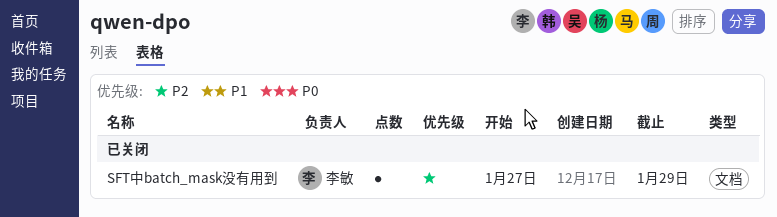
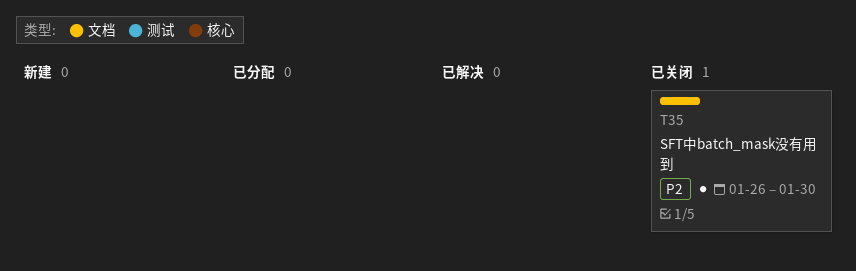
SFT中batch_mask没有用到, start: Jan 27 -> Jan 26
SFT中batch_mask没有用到, due: Jan 29 -> Jan 30

